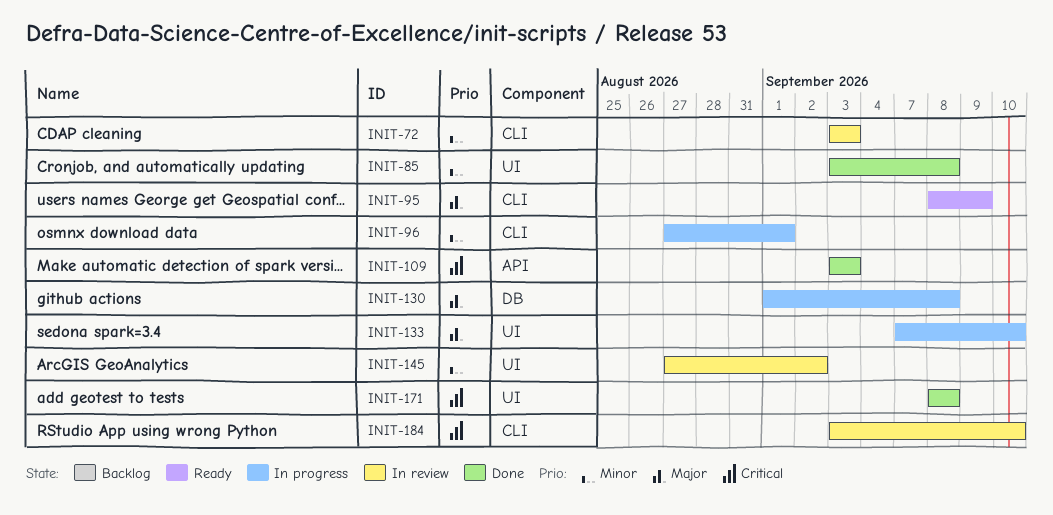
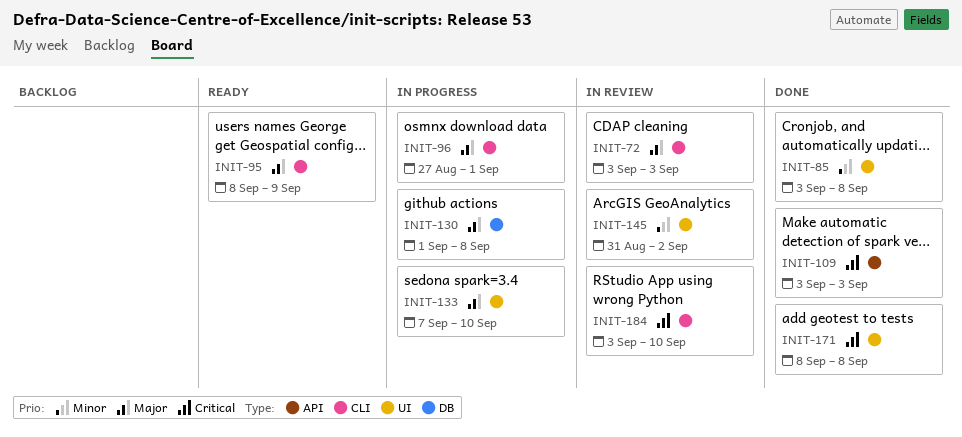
INIT-72, priority: Minor -> Major
INIT-96, priority: Minor -> Major
INIT-145, start: Aug 27 -> Aug 31

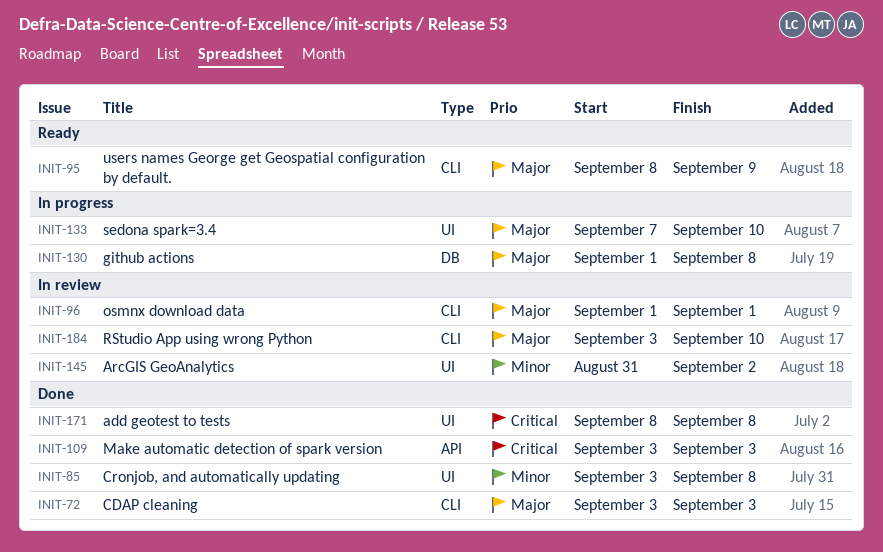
INIT-72, status: In review -> Done
INIT-96, status: In progress -> In review
INIT-96, start: Aug 27 -> Sep 1
INIT-184, priority: Critical -> Major

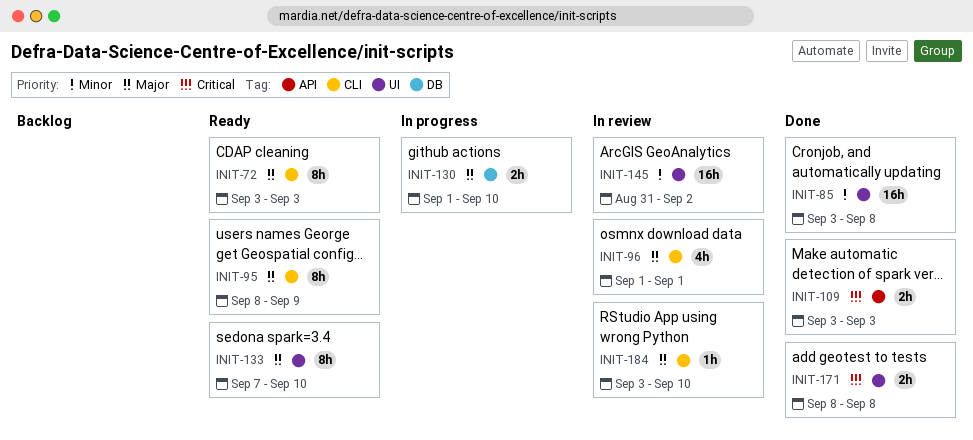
INIT-72, status: Done -> Ready
INIT-130, due: Sep 8 -> Sep 10
INIT-133, status: In progress -> Ready

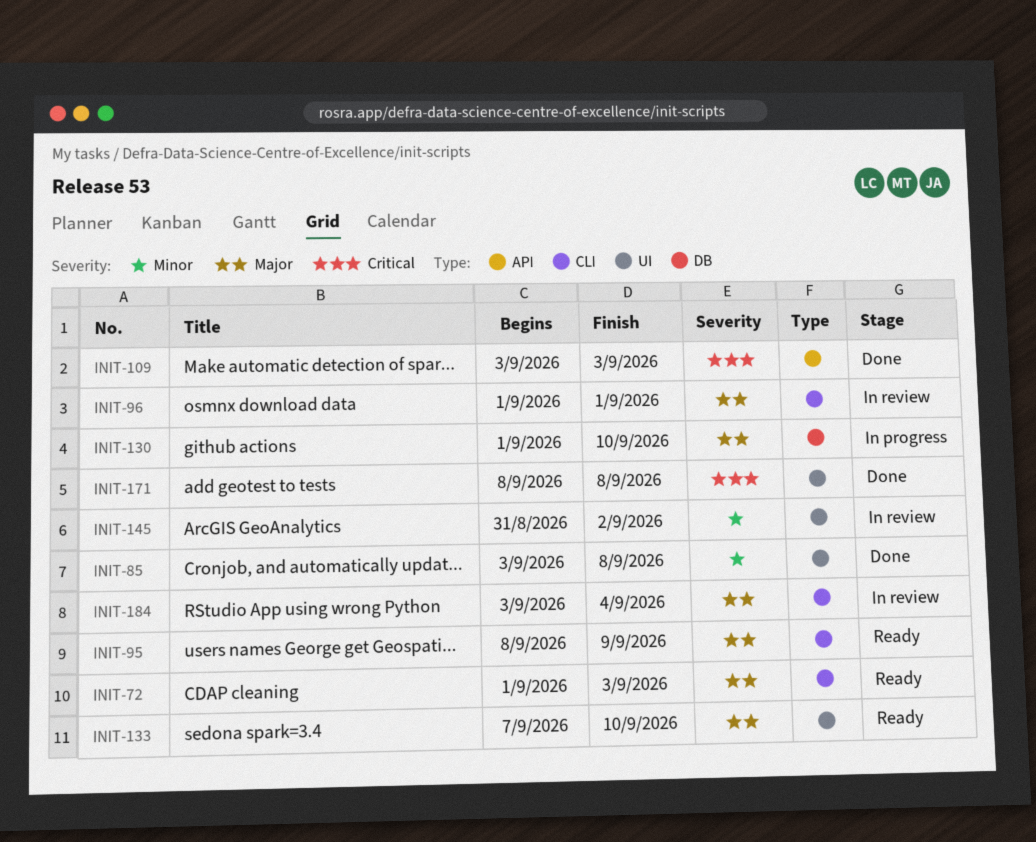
INIT-72, start: Sep 3 -> Sep 1
INIT-184, due: Sep 10 -> Sep 4

